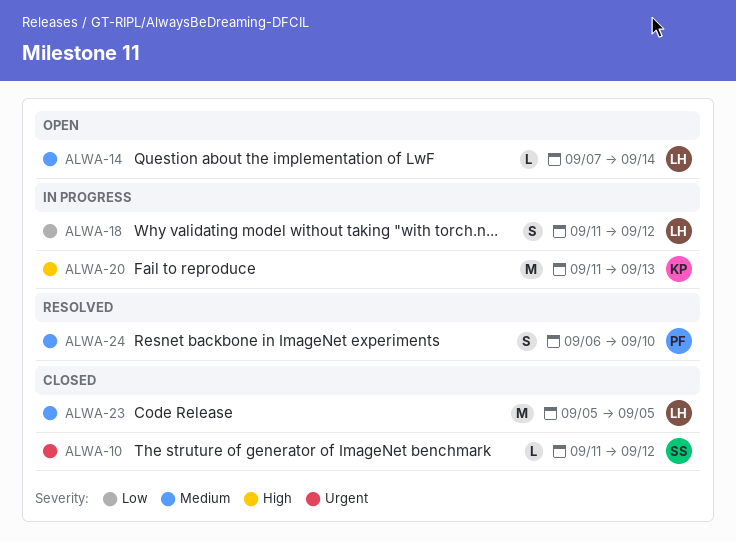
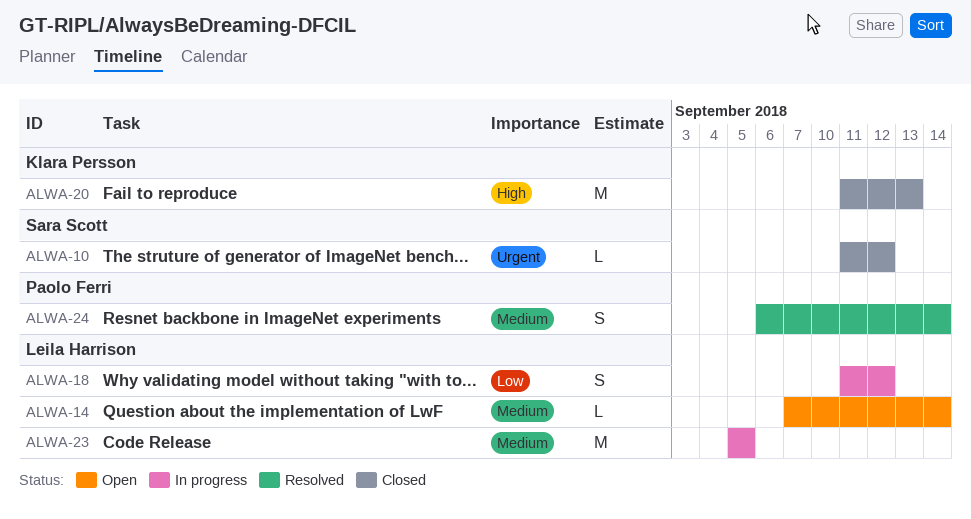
ALWA-20, status: In progress -> Closed
ALWA-23, status: Closed -> In progress
ALWA-24, due: Sep 10 -> Sep 14

